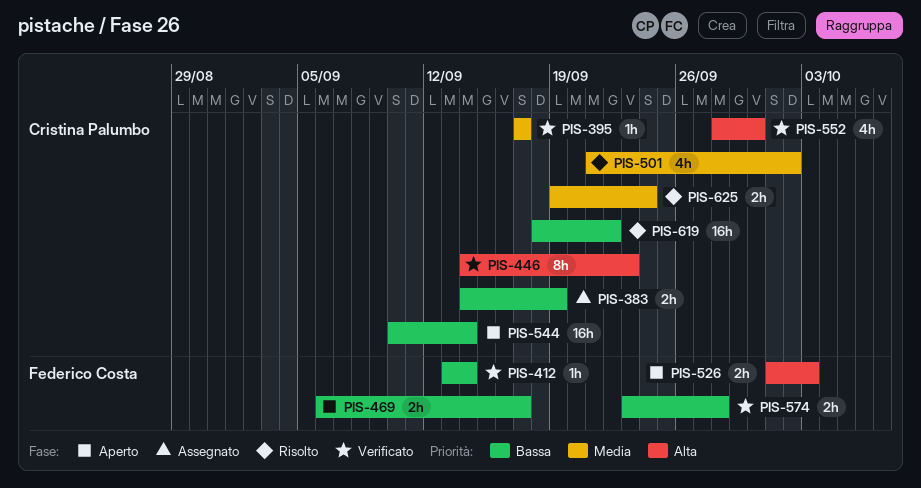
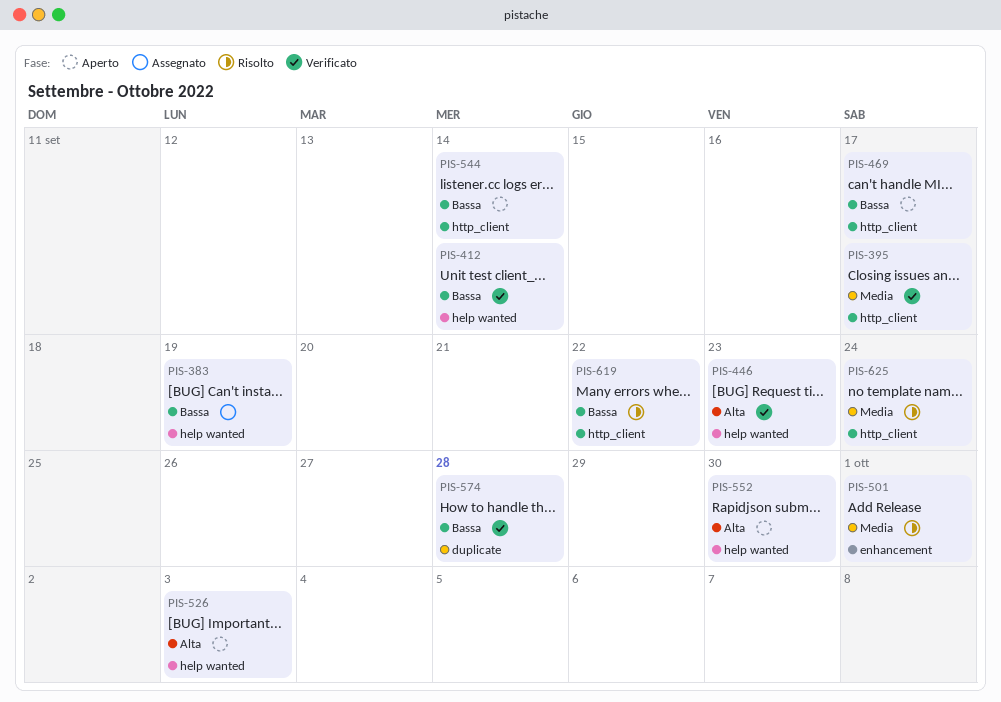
PIS-501, due: Oct 2 -> Oct 1
PIS-552, status: Verificato -> Aperto

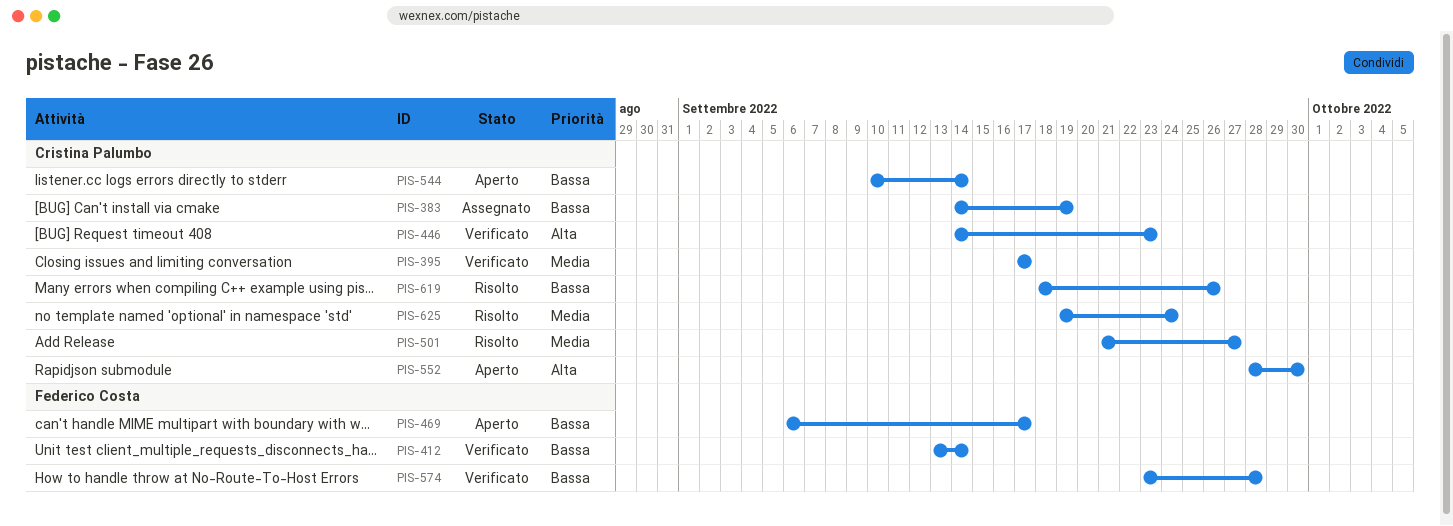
PIS-501, due: Oct 1 -> Sep 27
PIS-526: present -> none
PIS-619, due: Sep 22 -> Sep 26

